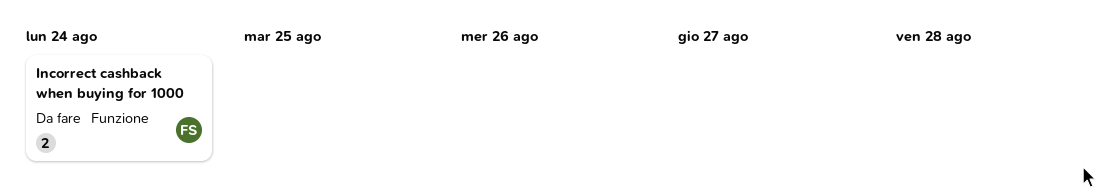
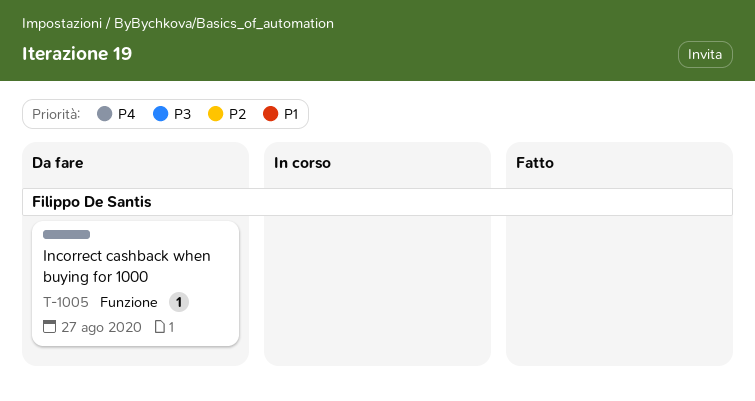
Incorrect cashback when buying for 1000, estimate: 2 -> 1
Incorrect cashback when buying for 1000, due: Aug 24 -> Aug 27

